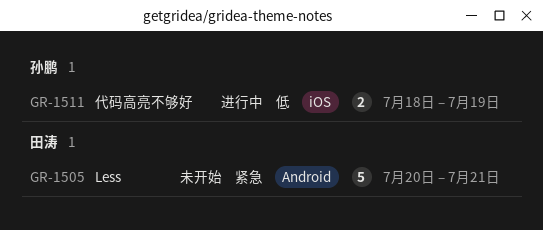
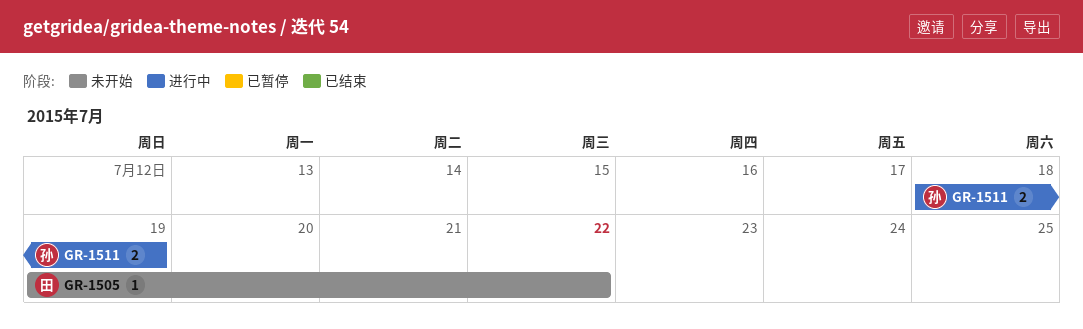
GR-1505, estimate: 5 -> 1
GR-1505, start: Jul 20 -> Jul 19
GR-1505, due: Jul 21 -> Jul 22

